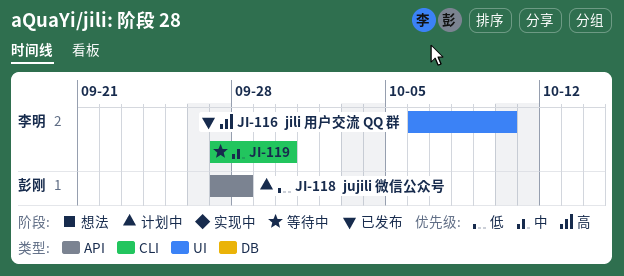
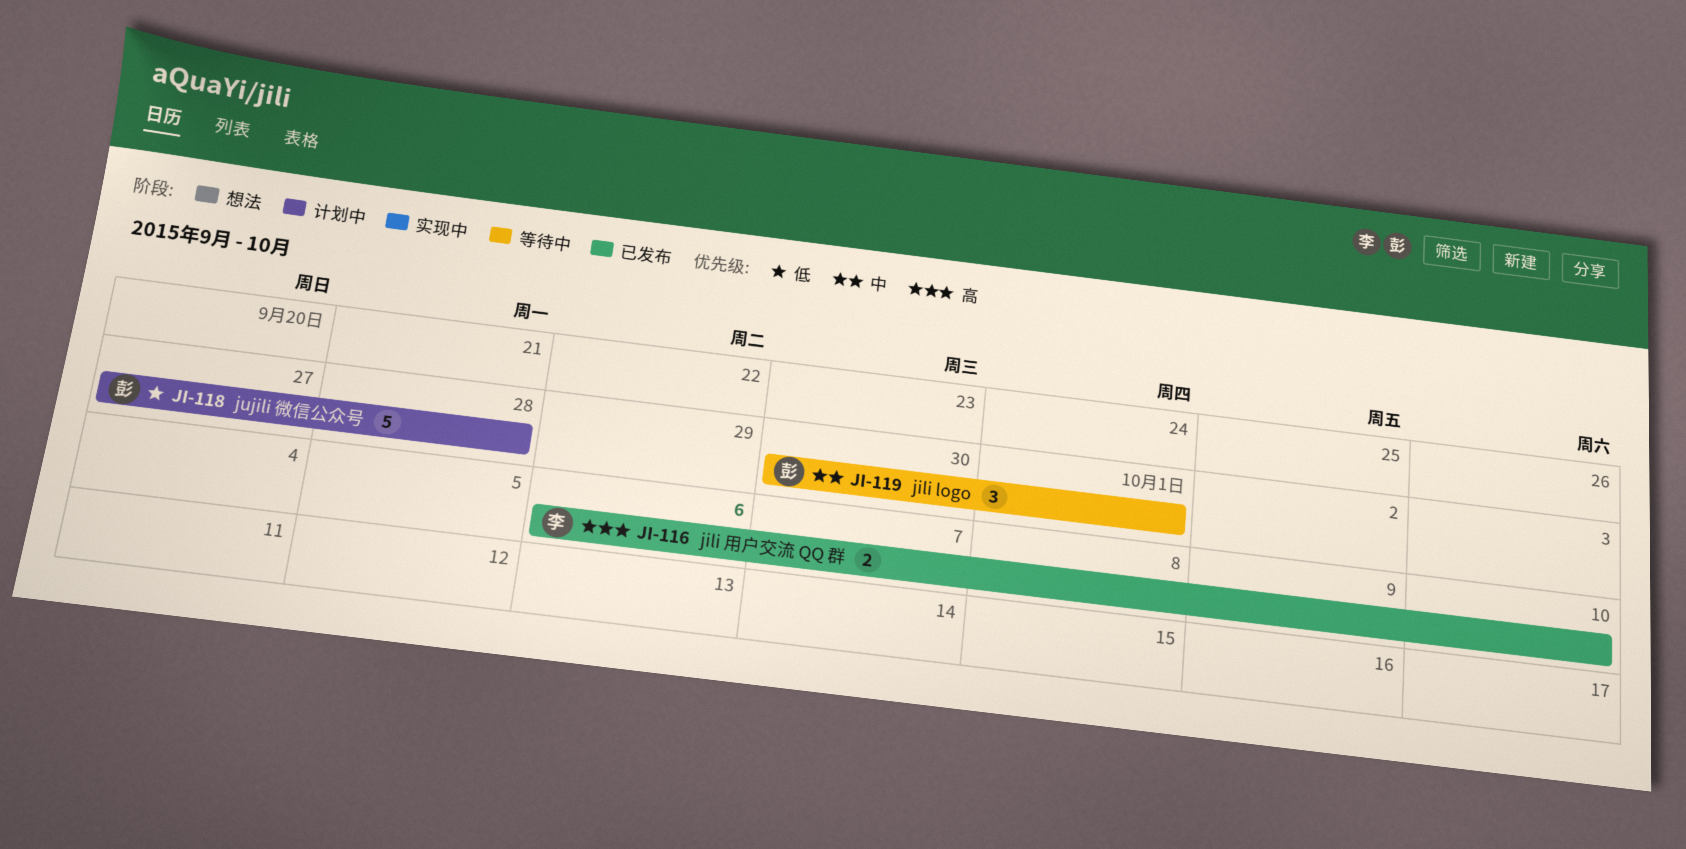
JI-119, owner: 李明 -> 彭刚
JI-119, start: Sep 27 -> Sep 30
JI-119, due: Sep 30 -> Oct 1

